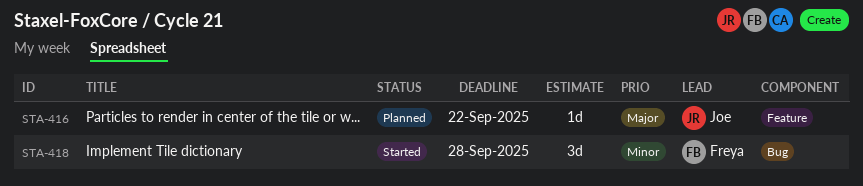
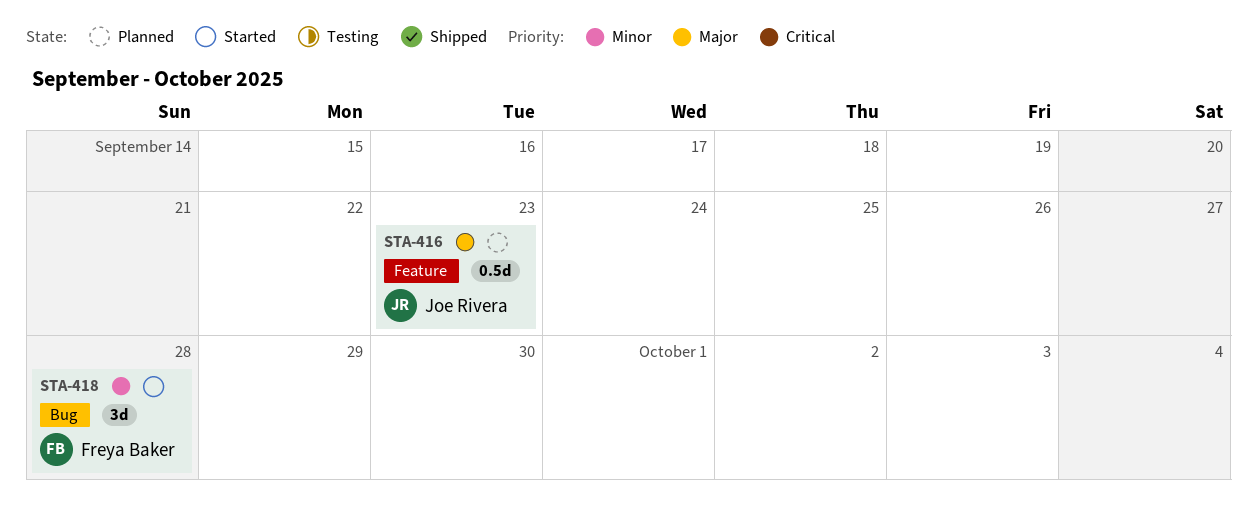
STA-416, estimate: 1d -> 0.5d
STA-416, due: Sep 22 -> Sep 23

